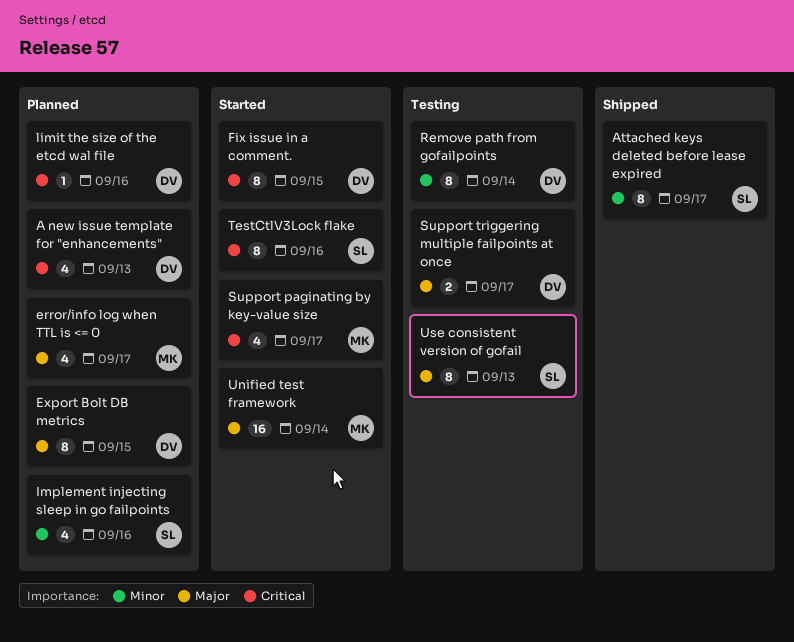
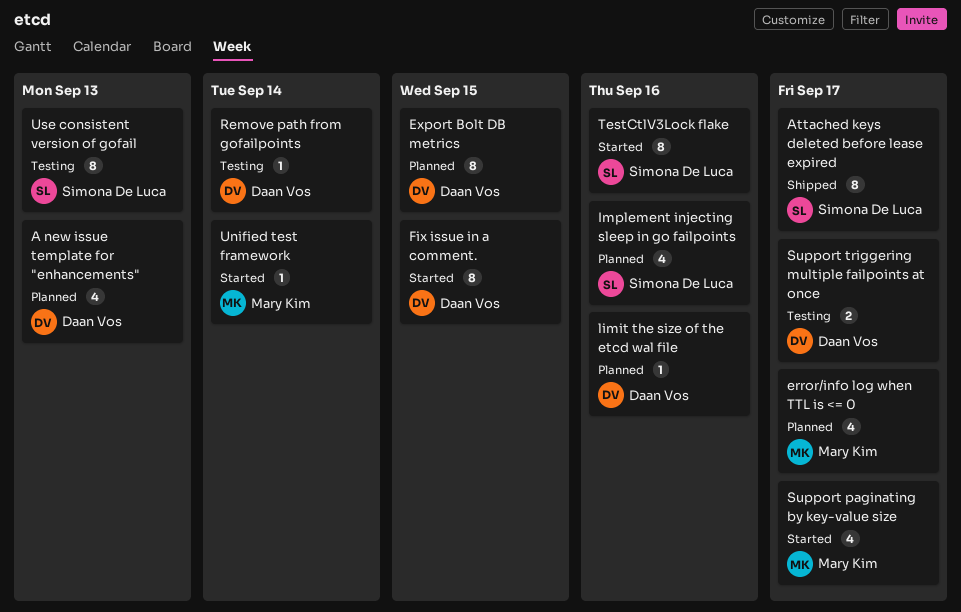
Remove path from gofailpoints, estimate: 8 -> 1
Unified test framework, estimate: 16 -> 1

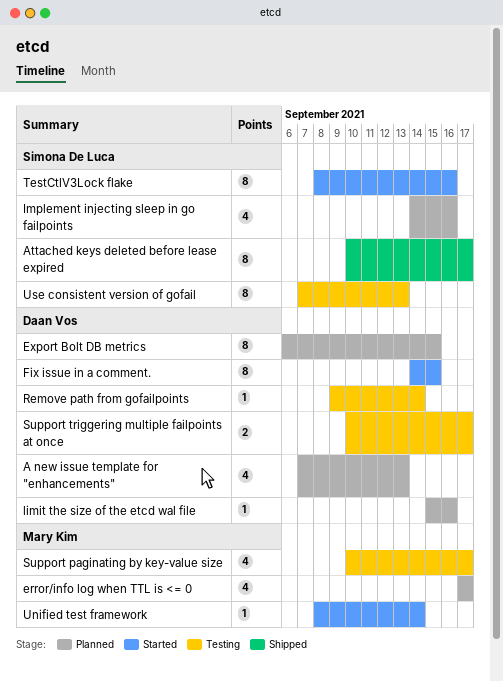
Support paginating by key-value size, status: Started -> Testing

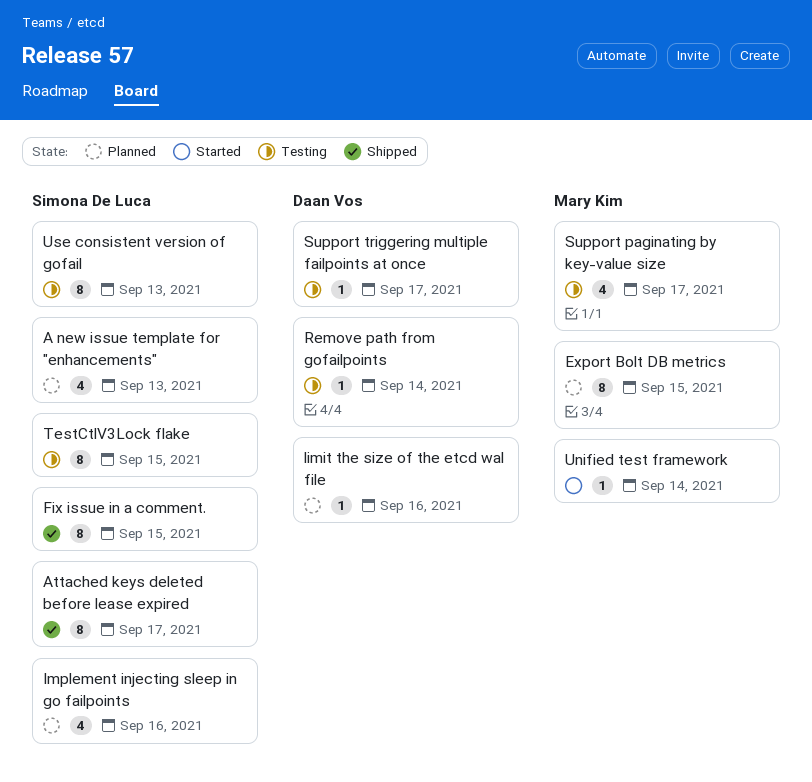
A new issue template for "enhancements", owner: Daan Vos -> Simona De Luca
error/info log when TTL is <= 0: present -> none
Export Bolt DB metrics, owner: Daan Vos -> Mary Kim
Fix issue in a comment., status: Started -> Shipped
Fix issue in a comment., owner: Daan Vos -> Simona De Luca
Support triggering multiple failpoints at once, estimate: 2 -> 1
TestCtlV3Lock flake, status: Started -> Testing
TestCtlV3Lock flake, due: Sep 16 -> Sep 15

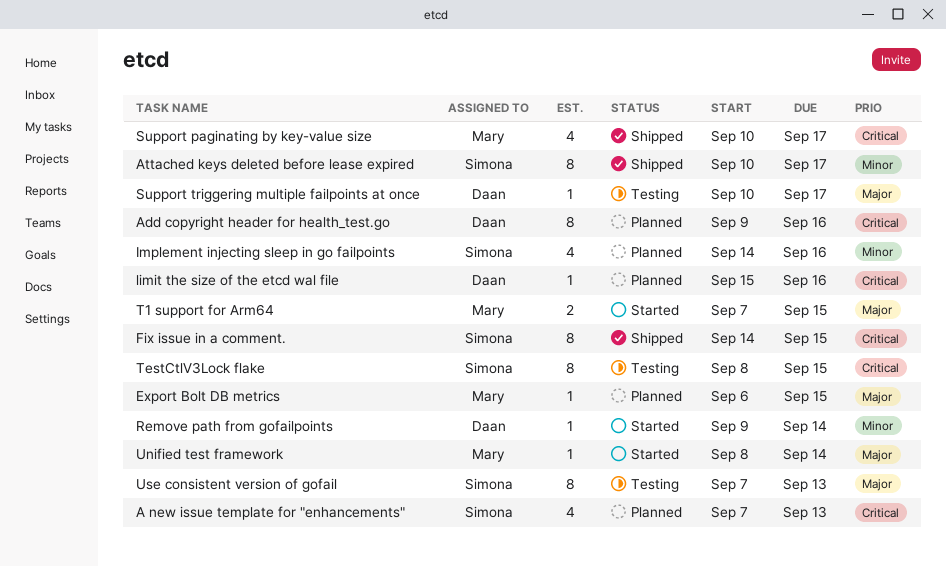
Add copyright header for health_test.go: none -> present
Export Bolt DB metrics, estimate: 8 -> 1
Remove path from gofailpoints, status: Testing -> Started
Support paginating by key-value size, status: Testing -> Shipped
T1 support for Arm64: none -> present

